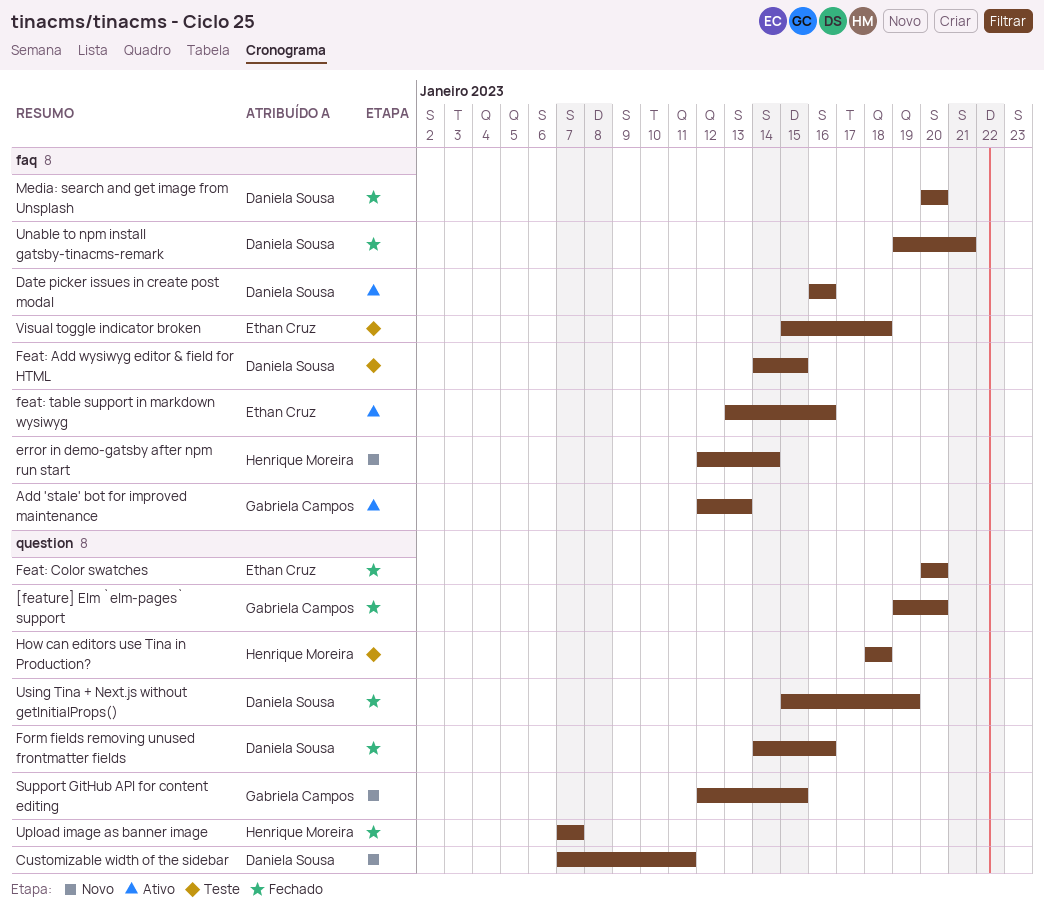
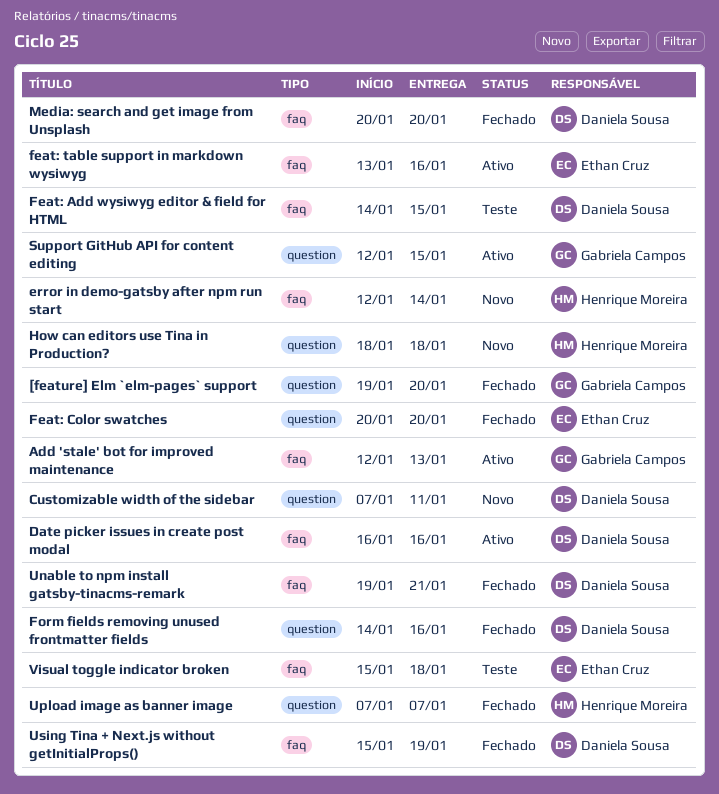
How can editors use Tina in Production?, status: Teste -> Novo
Support GitHub API for content editing, status: Novo -> Ativo
Using Tina + Next.js without getInitialProps(), label: question -> faq

